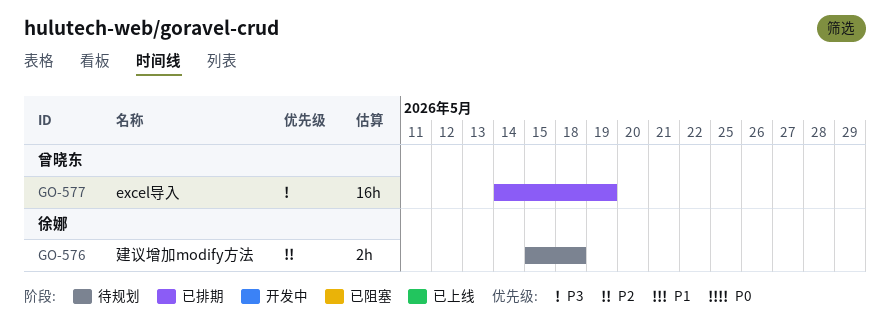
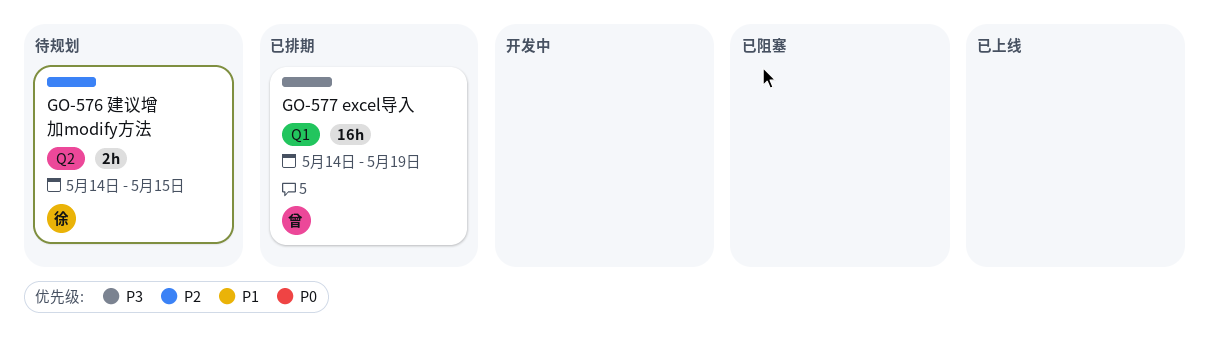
GO-576, start: May 15 -> May 14
GO-576, due: May 18 -> May 15

